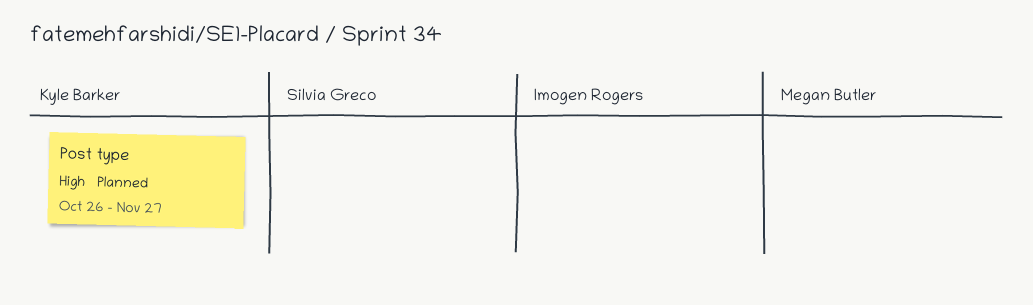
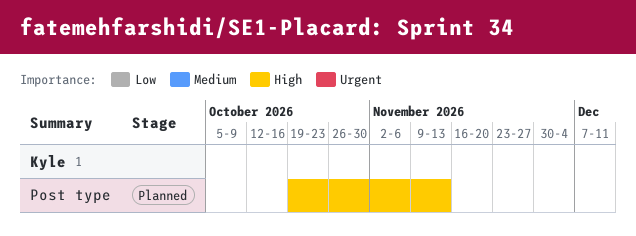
Post type, start: Oct 26 -> Oct 19
Post type, due: Nov 27 -> Nov 13

